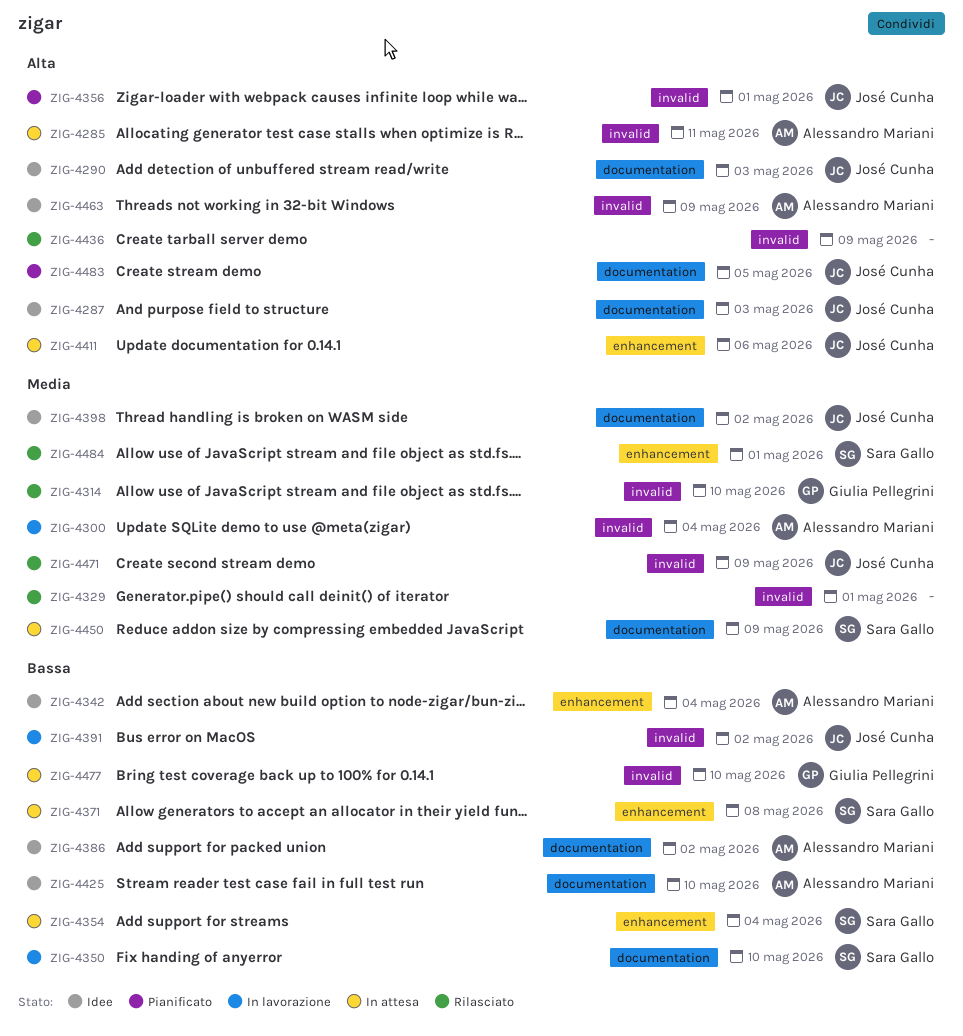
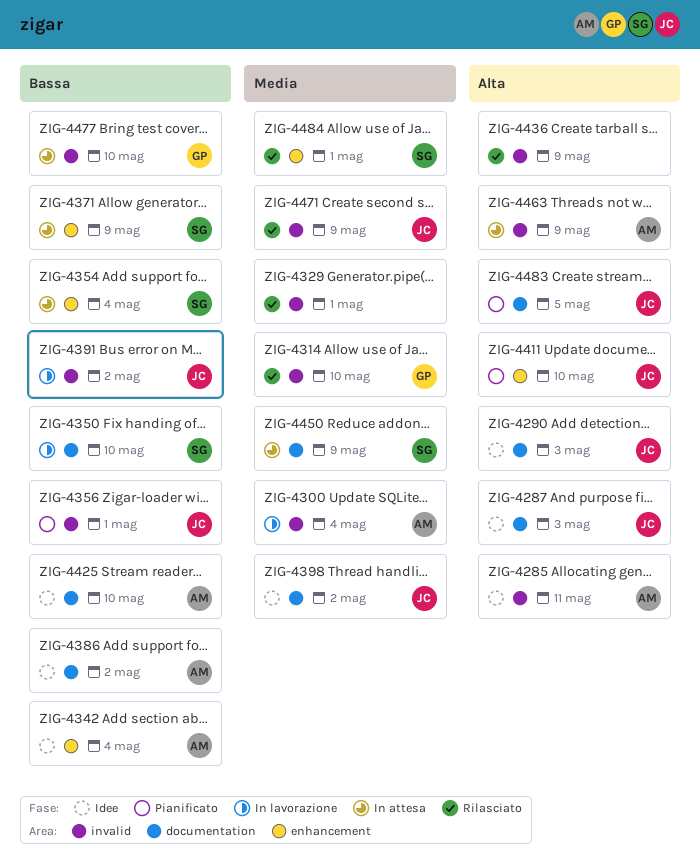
ZIG-4285, status: In attesa -> Idee
ZIG-4356, priority: Alta -> Bassa
ZIG-4371, due: May 8 -> May 9
ZIG-4411, status: In attesa -> Pianificato
ZIG-4411, due: May 6 -> May 10
ZIG-4463, status: Idee -> In attesa

